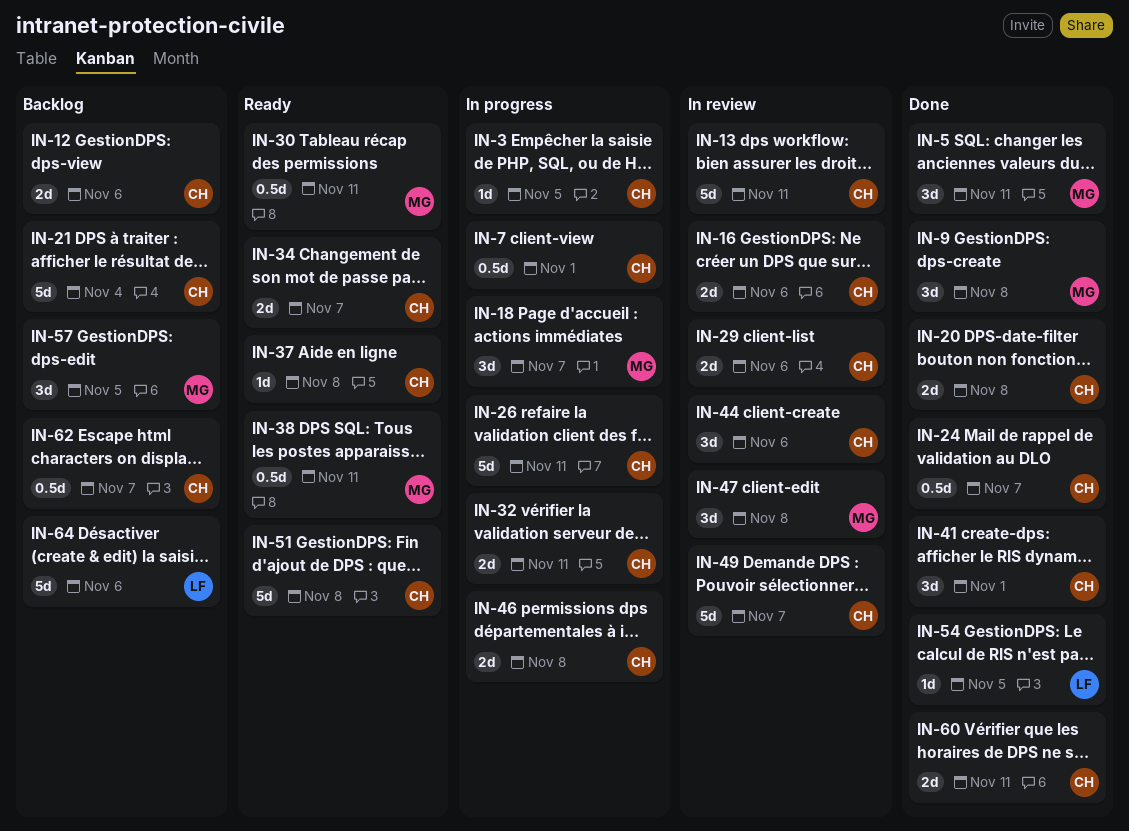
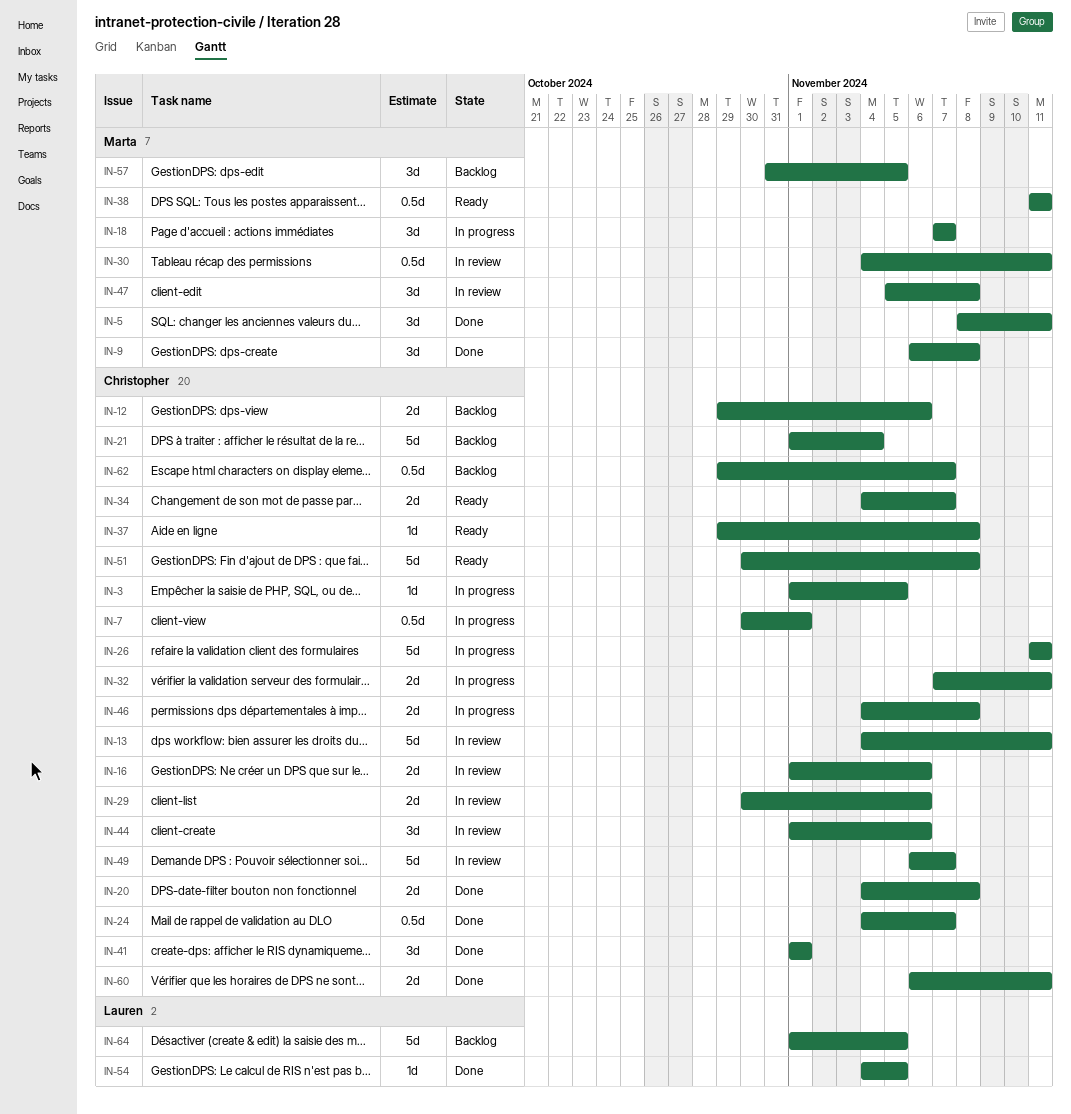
IN-30, status: Ready -> In review
IN-64, due: Nov 6 -> Nov 5

